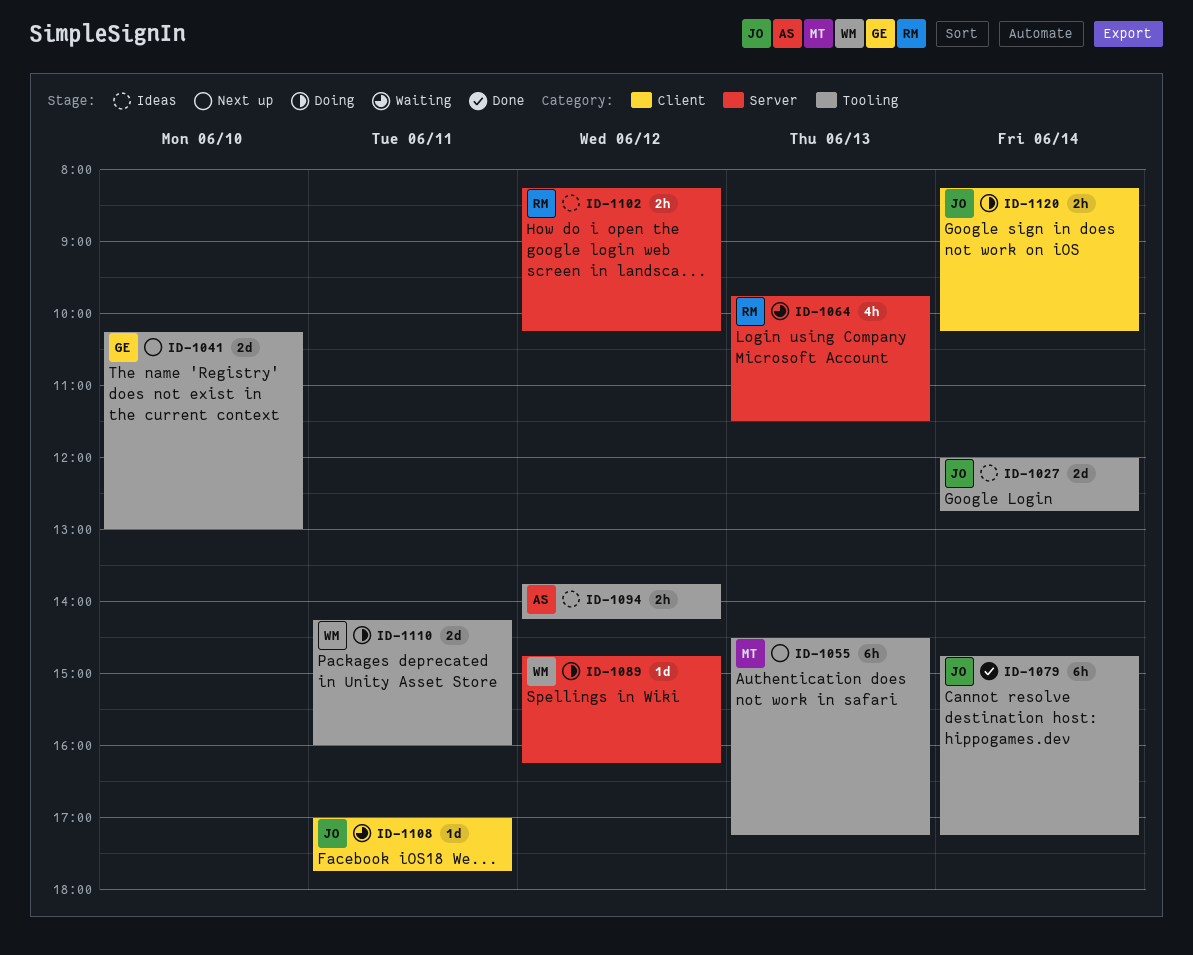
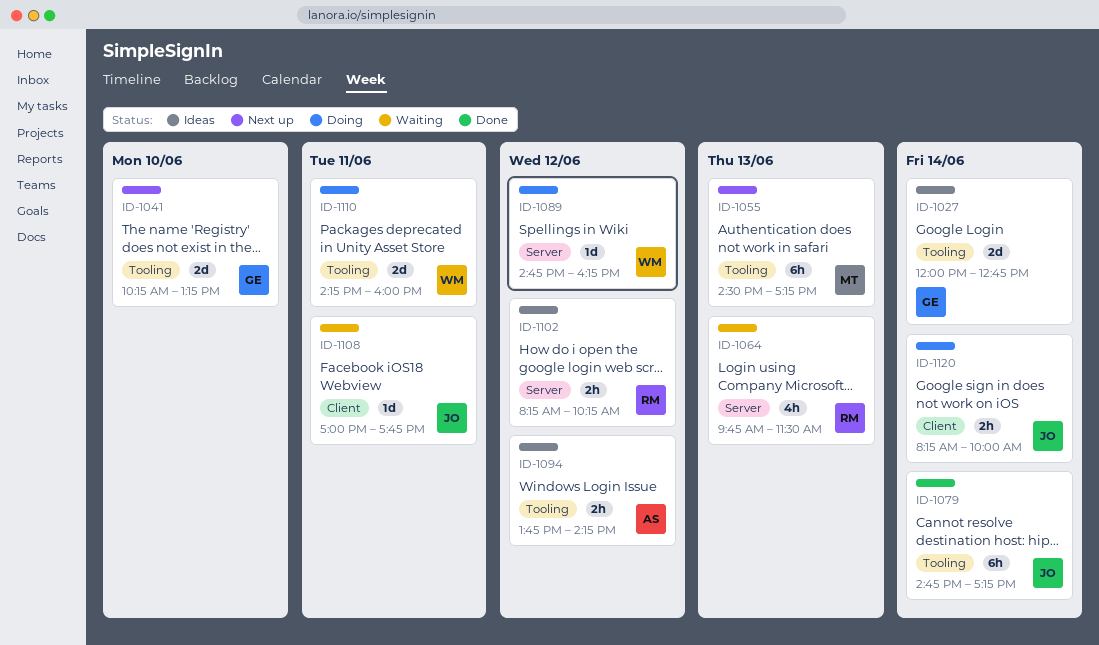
ID-1027, owner: JO -> GE
ID-1041, ends: 13:00 -> 13:15
ID-1120, ends: 10:15 -> 10:00

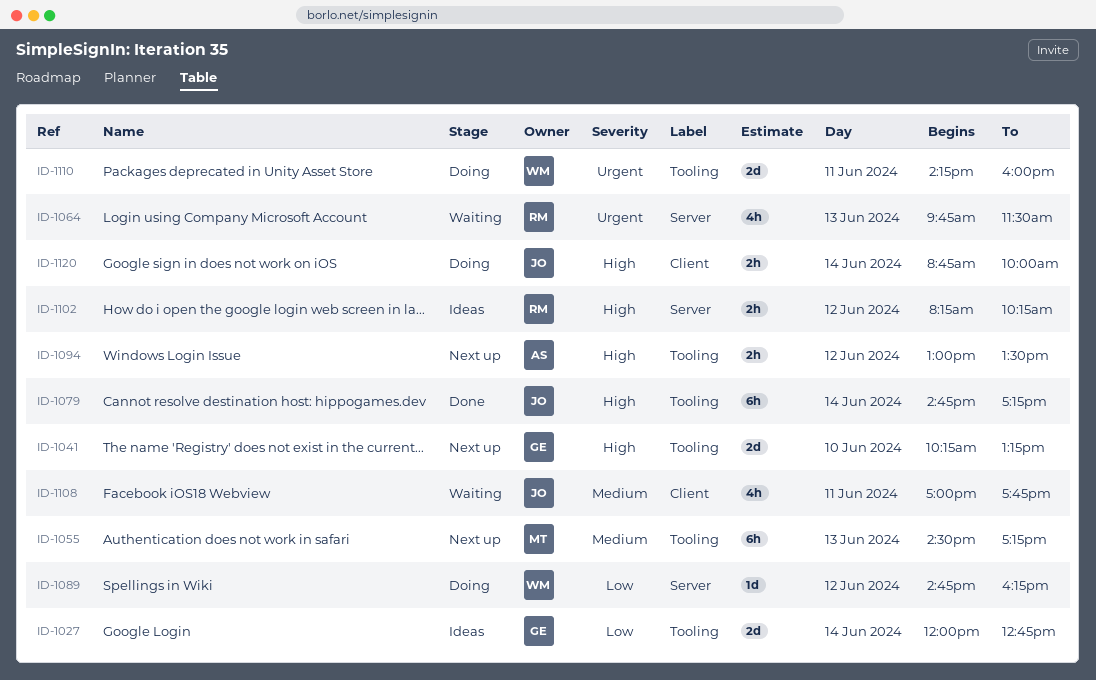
ID-1094, status: Ideas -> Next up
ID-1094, begins: 13:45 -> 13:00
ID-1094, ends: 14:15 -> 13:30
ID-1108, estimate: 1d -> 4h
ID-1120, begins: 08:15 -> 08:45

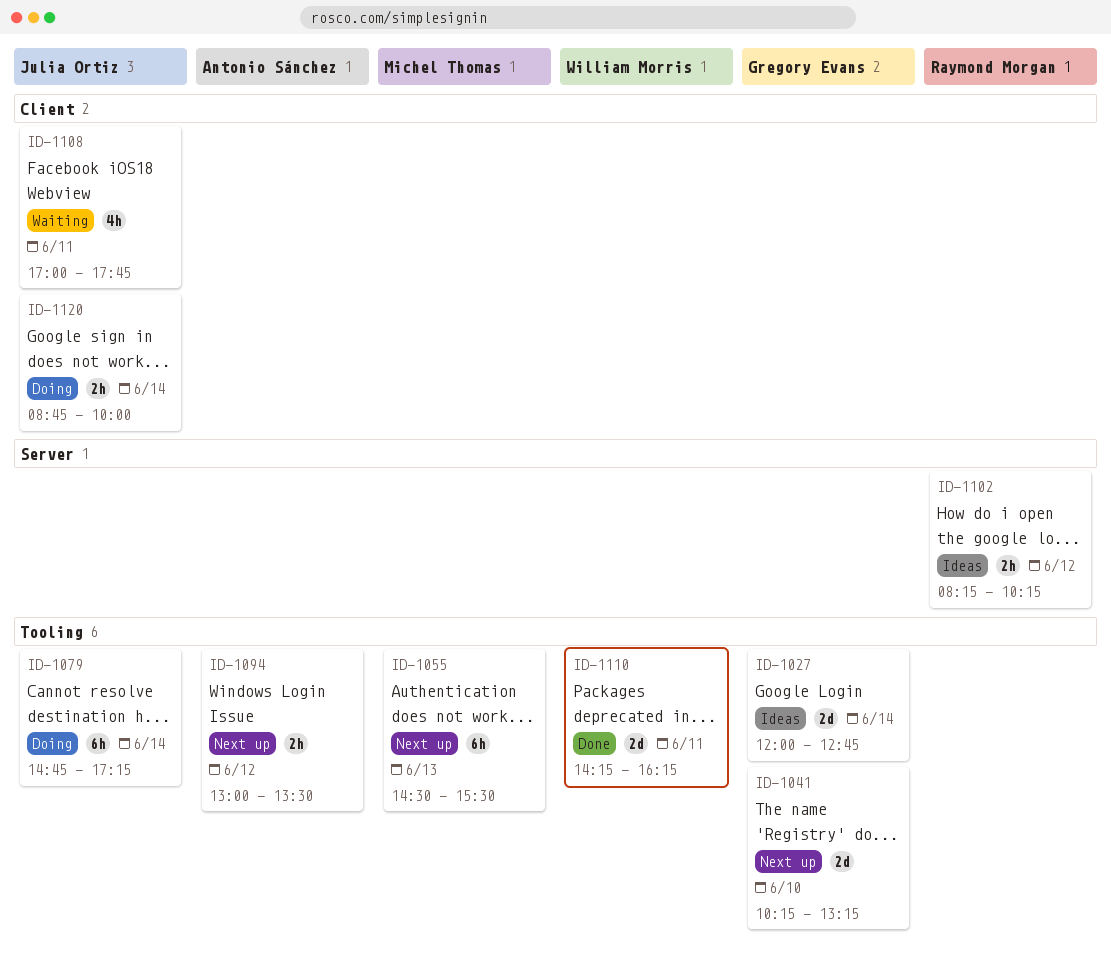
ID-1055, ends: 17:15 -> 15:30
ID-1064: present -> none
ID-1079, status: Done -> Doing
ID-1089: present -> none
ID-1110, status: Doing -> Done
ID-1110, ends: 16:00 -> 16:15

